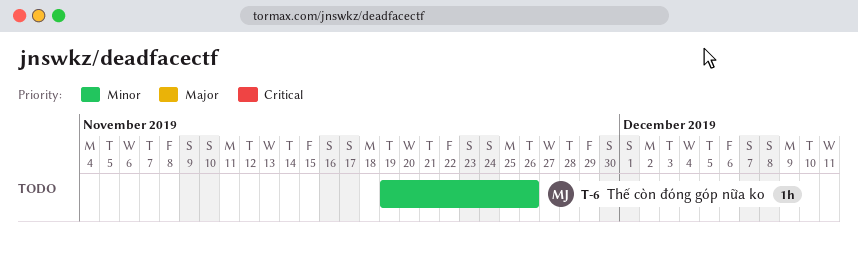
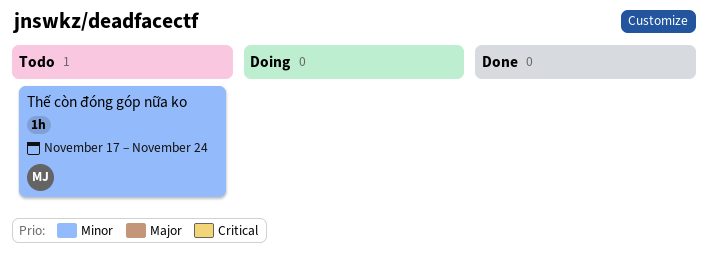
Thế còn đóng góp nữa ko, start: Nov 19 -> Nov 17
Thế còn đóng góp nữa ko, due: Nov 26 -> Nov 24

